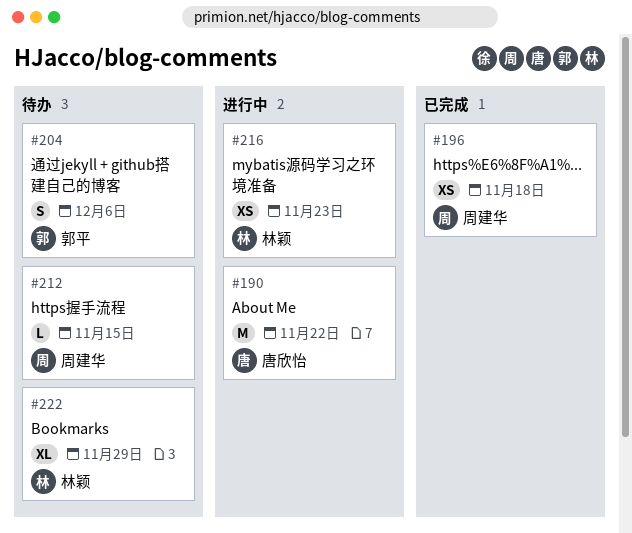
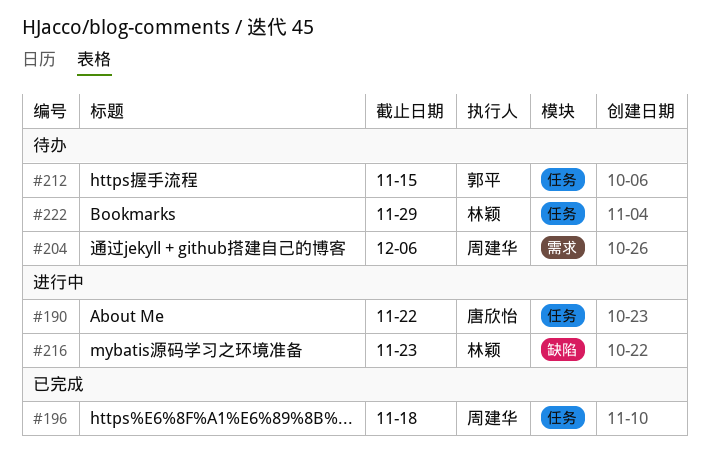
#204, owner: 郭平 -> 周建华
#212, owner: 周建华 -> 郭平

